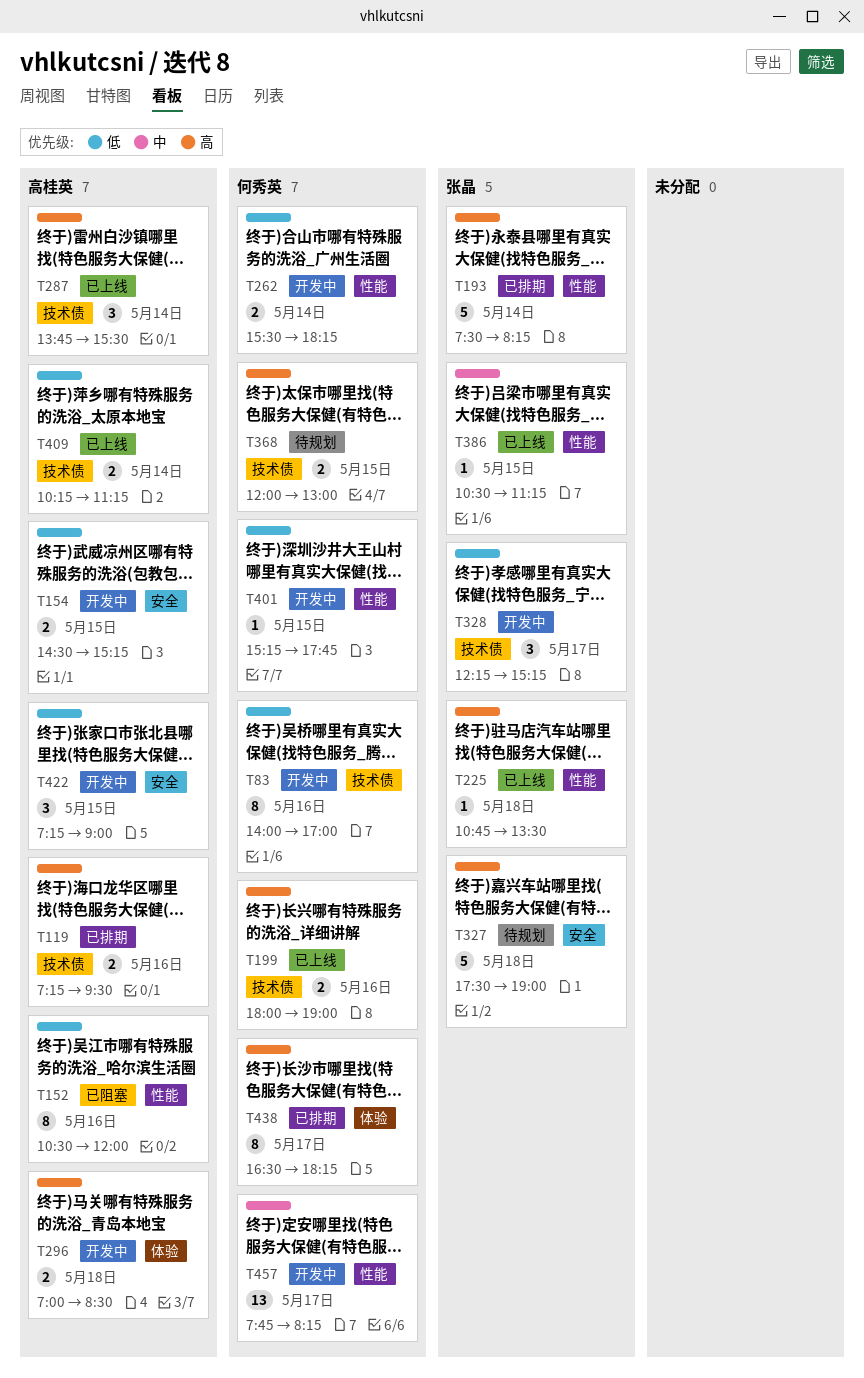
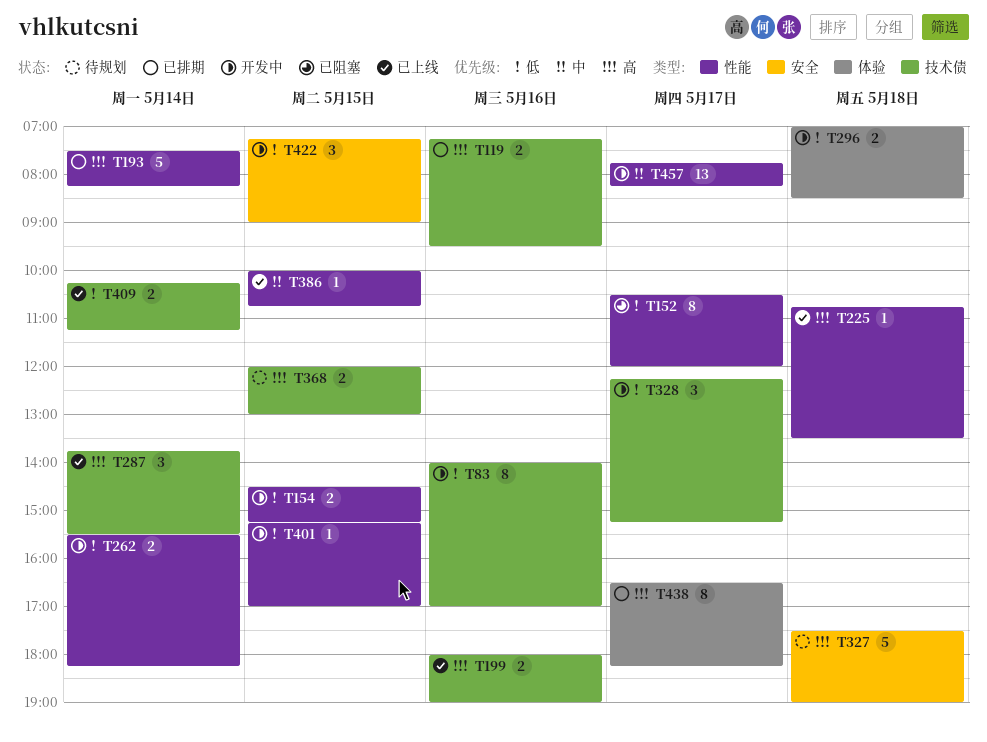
T152, day: May 16 -> May 17
T154, label: 安全 -> 性能
T296, priority: 高 -> 低
T386, begins: 10:30 -> 10:00
T386, ends: 11:15 -> 10:45
T401, ends: 17:45 -> 17:00

